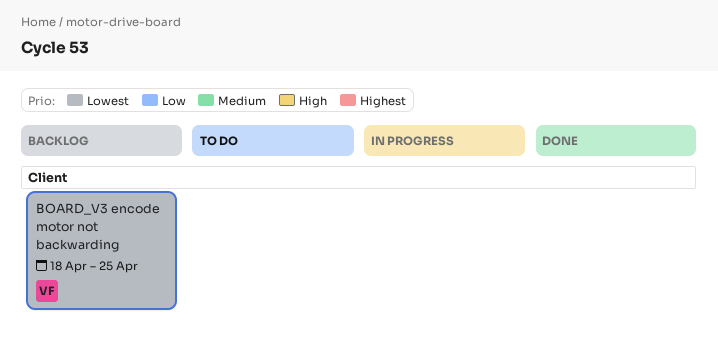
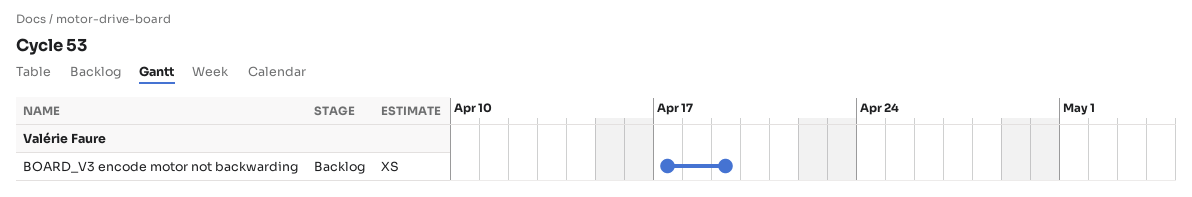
BOARD_V3 encode motor not backwarding, start: Apr 18 -> Apr 17
BOARD_V3 encode motor not backwarding, due: Apr 25 -> Apr 19

